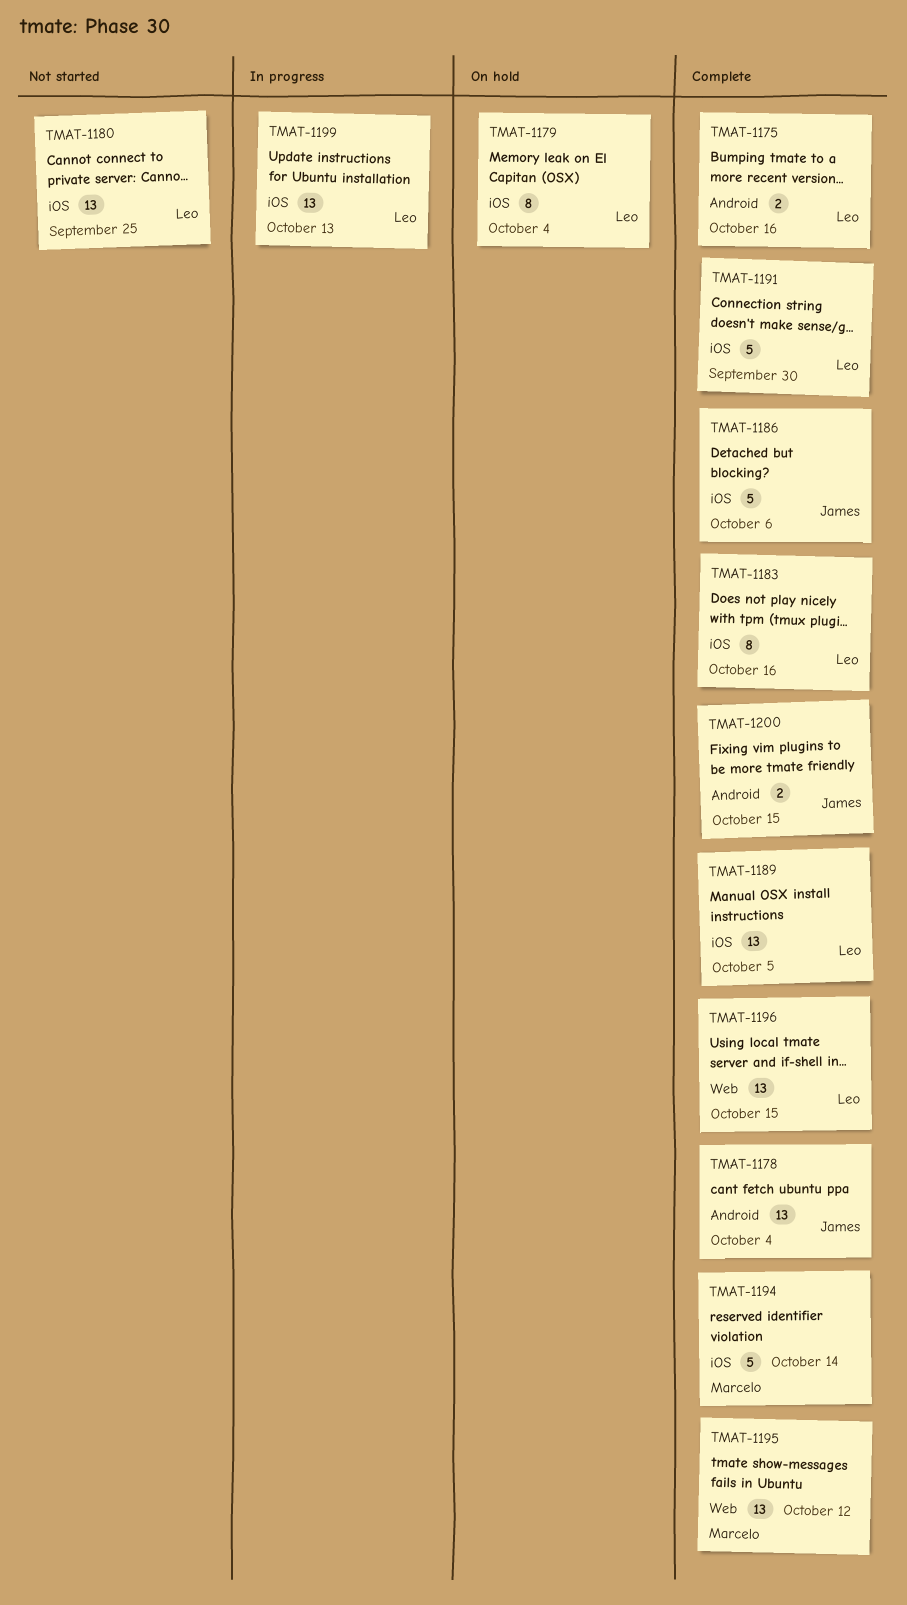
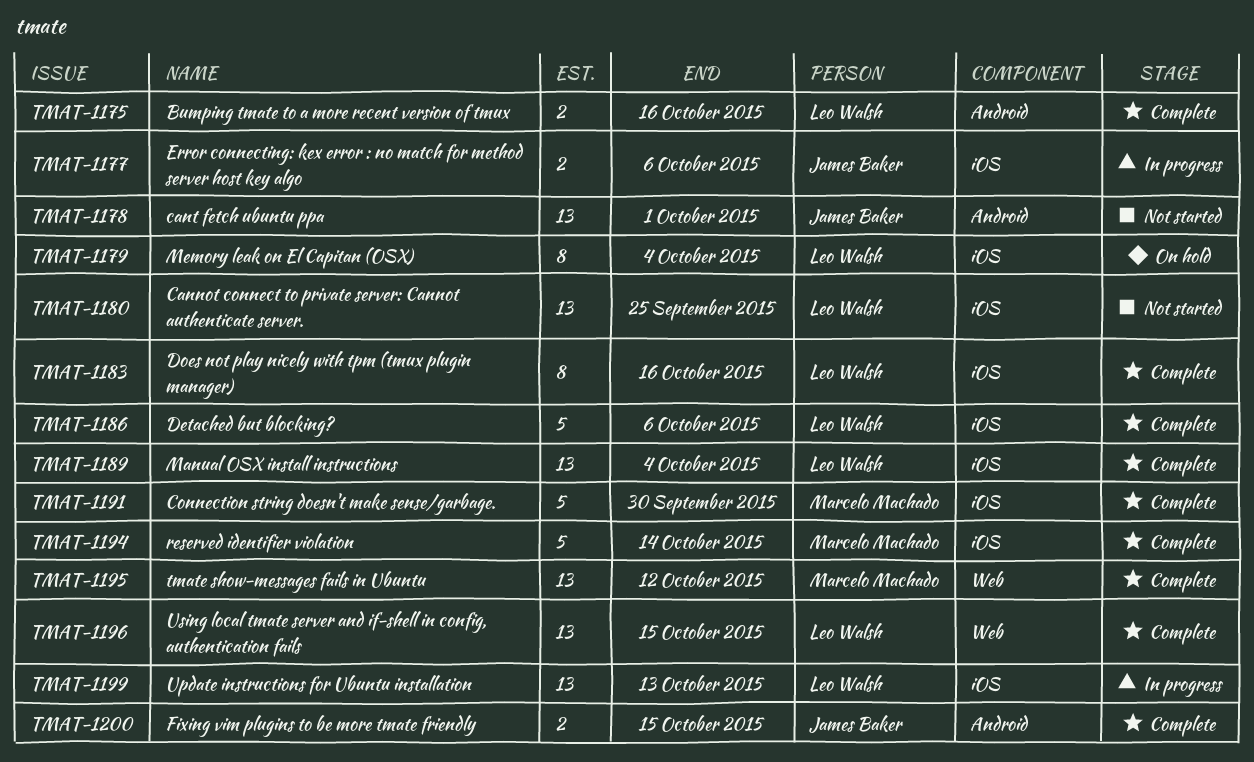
TMAT-1177: none -> present
TMAT-1178, status: Complete -> Not started
TMAT-1178, due: Oct 4 -> Oct 1
TMAT-1186, owner: James Baker -> Leo Walsh
TMAT-1189, due: Oct 5 -> Oct 4
TMAT-1191, owner: Leo Walsh -> Marcelo Machado

